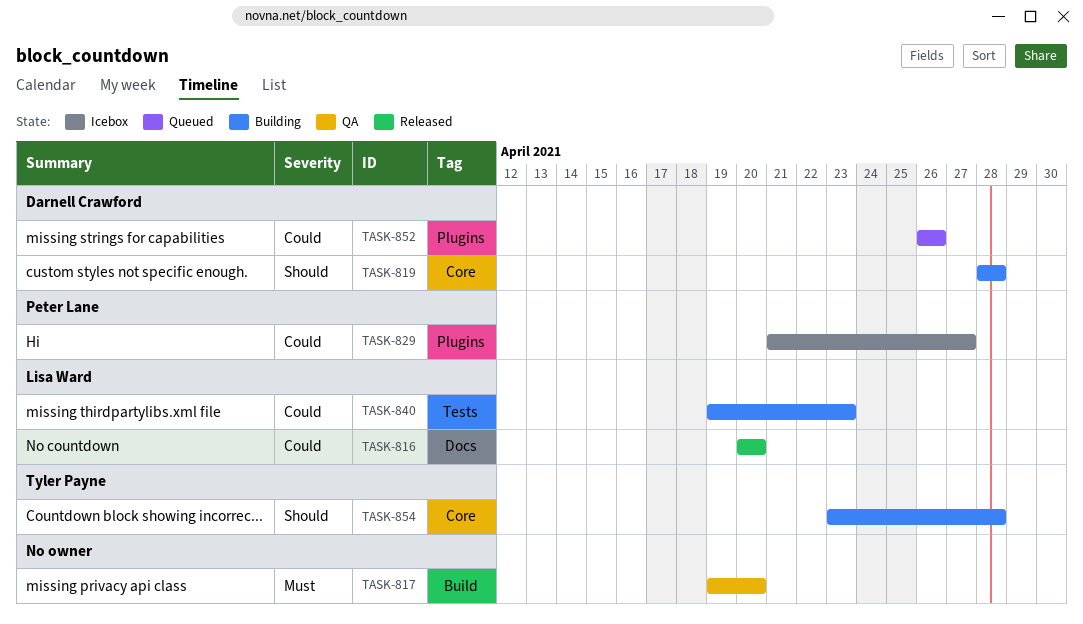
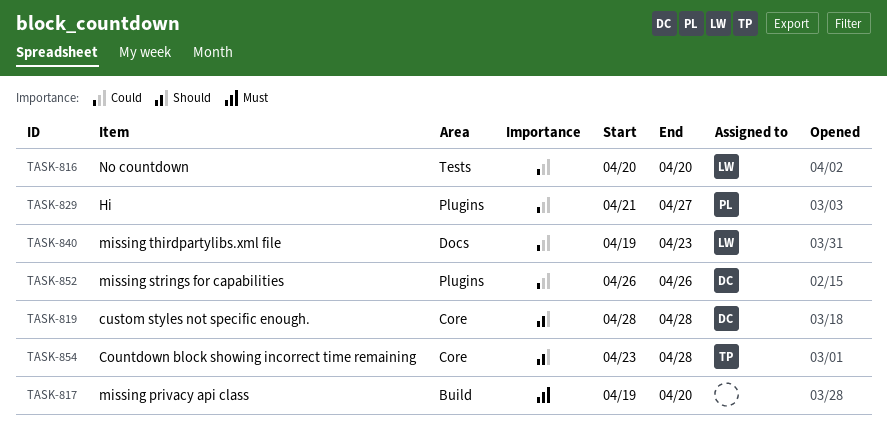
TASK-816, label: Docs -> Tests
TASK-840, label: Tests -> Docs

